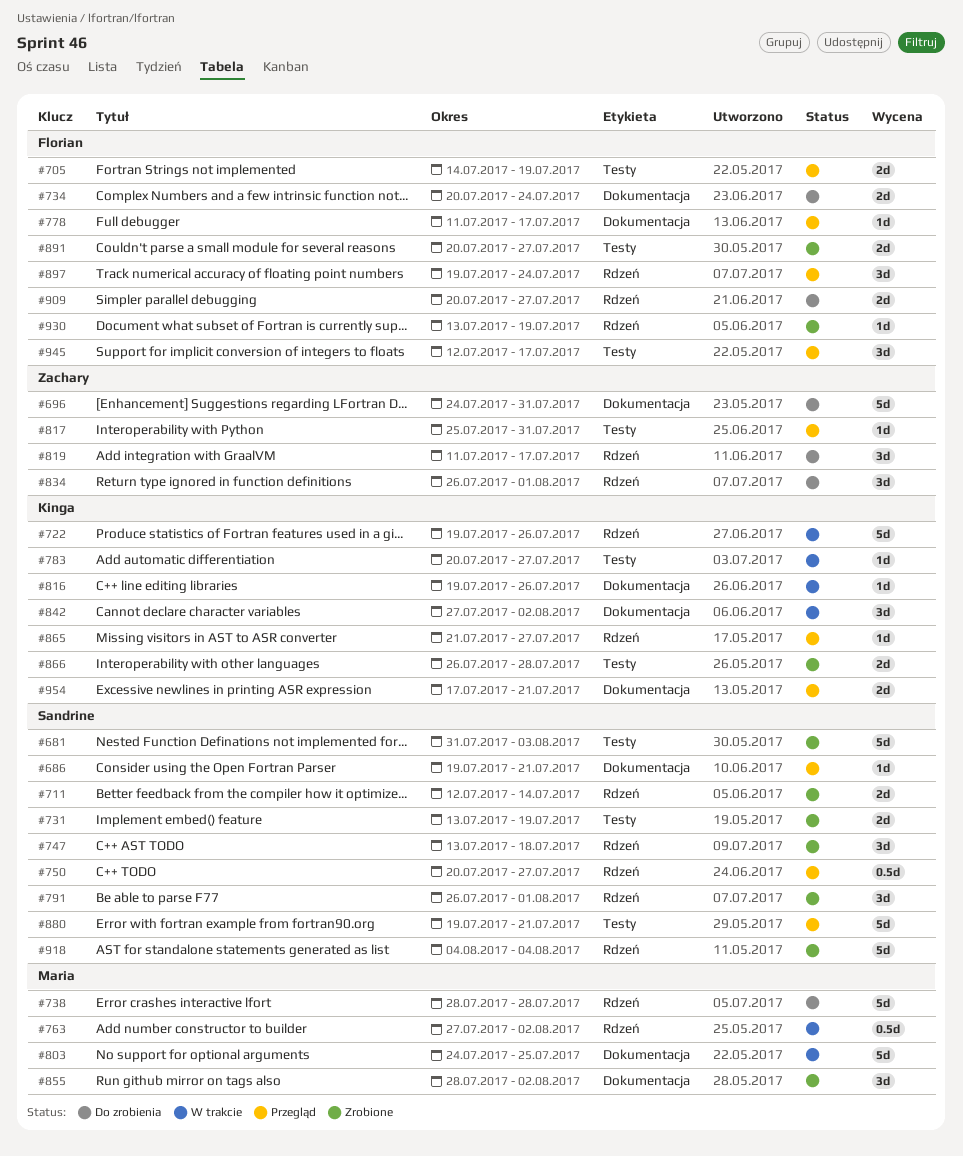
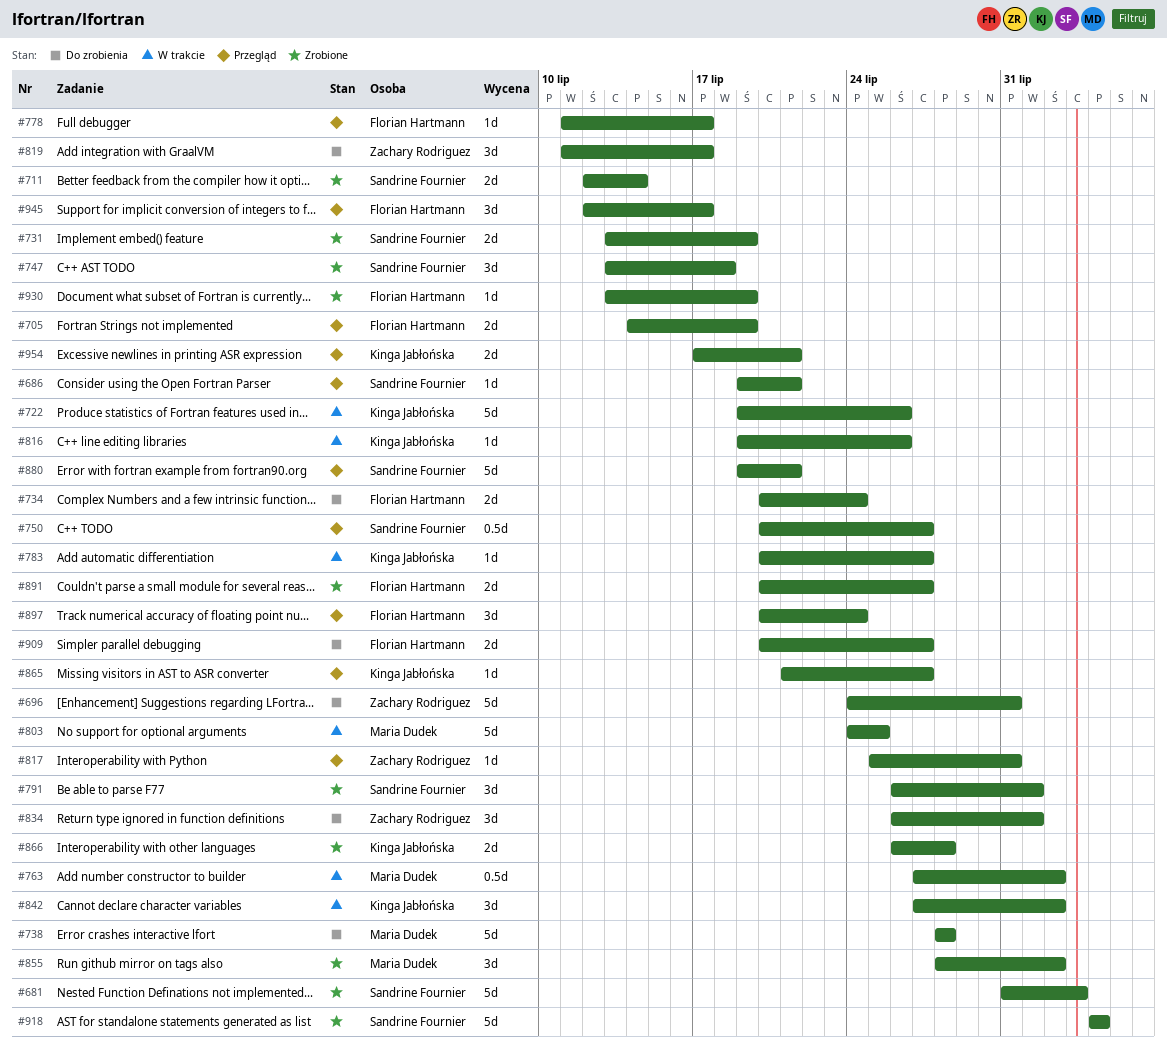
#897, start: Jul 19 -> Jul 20

